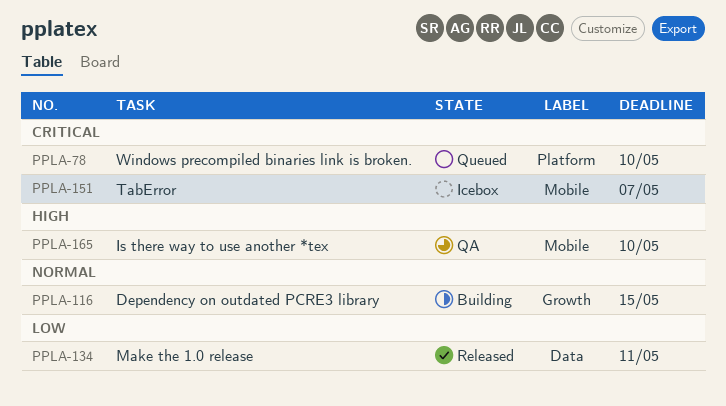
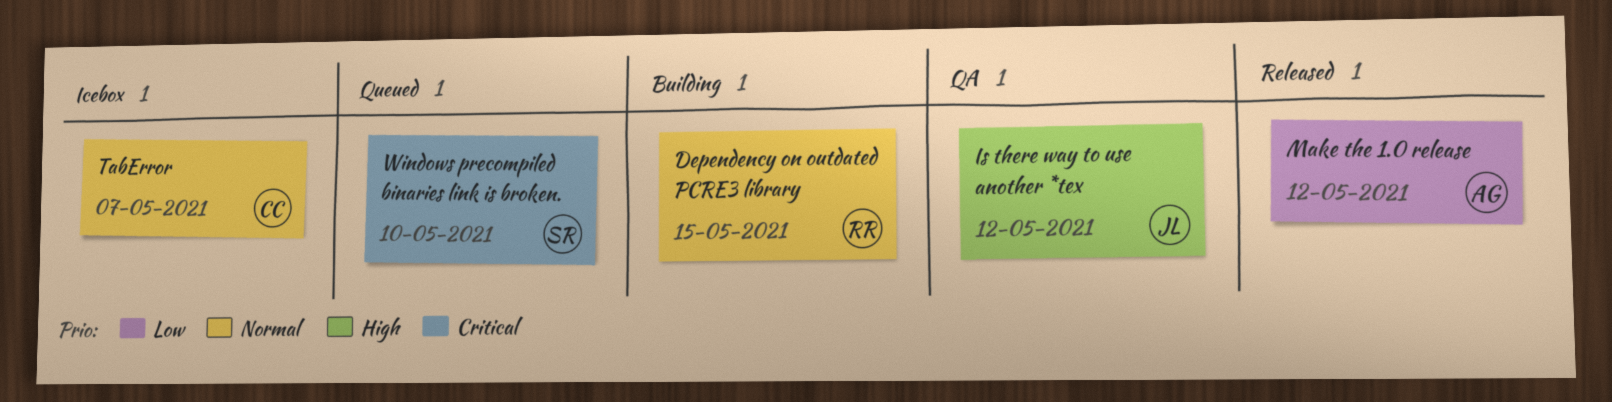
Is there way to use another *tex, due: May 10 -> May 12
Make the 1.0 release, due: May 11 -> May 12
TabError, priority: Critical -> Normal

